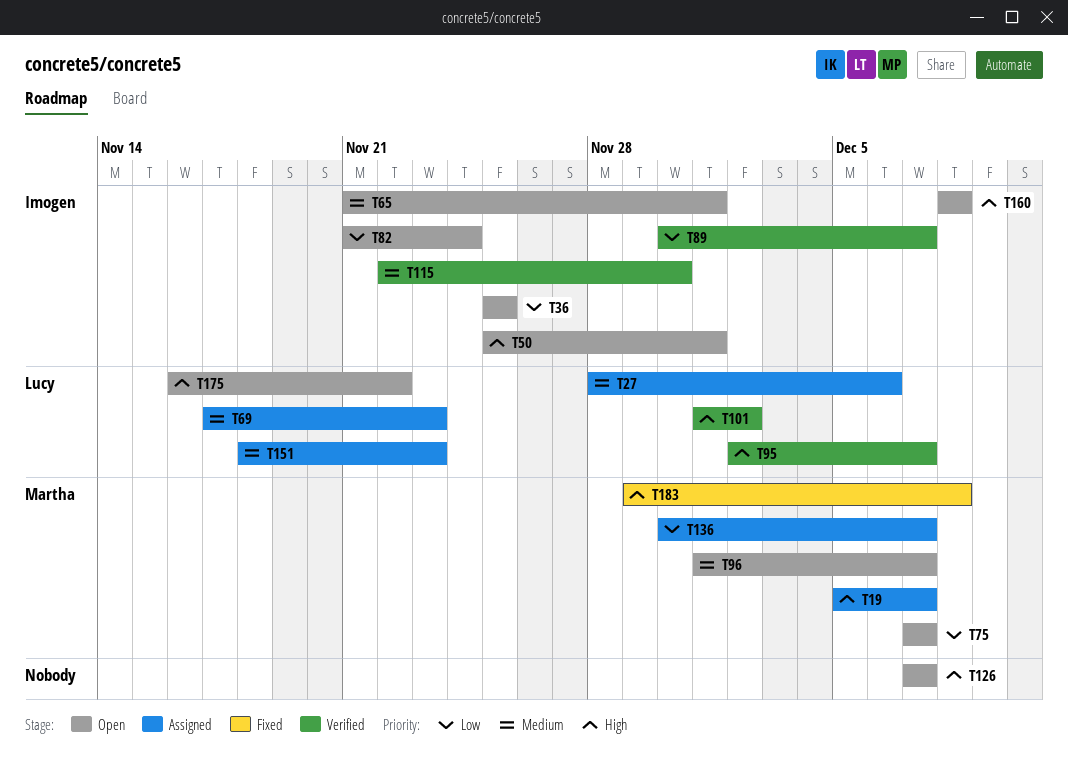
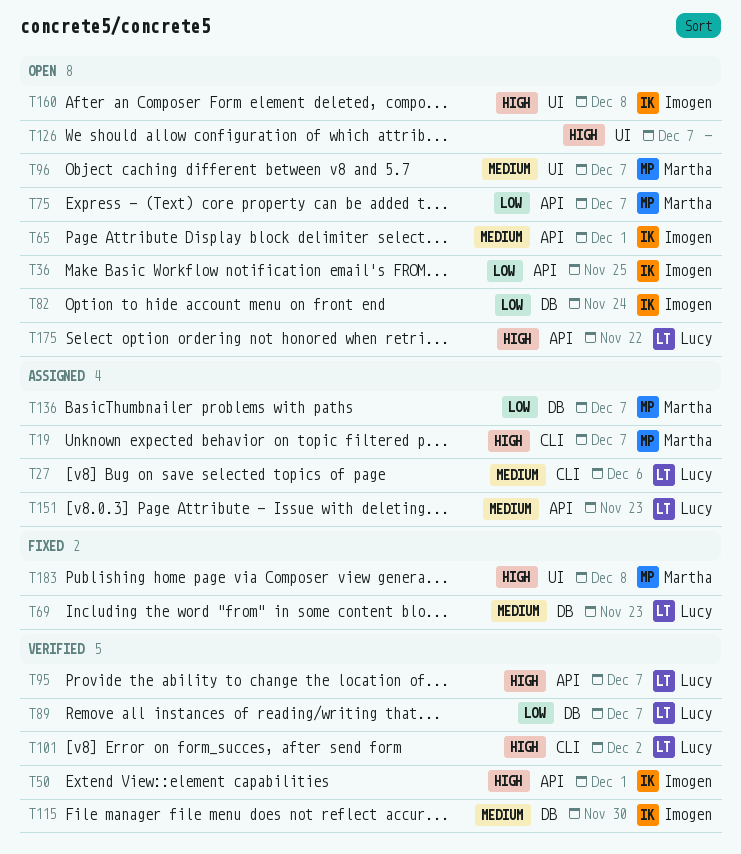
T50, status: Open -> Verified
T69, status: Assigned -> Fixed
T89, owner: Imogen -> Lucy

